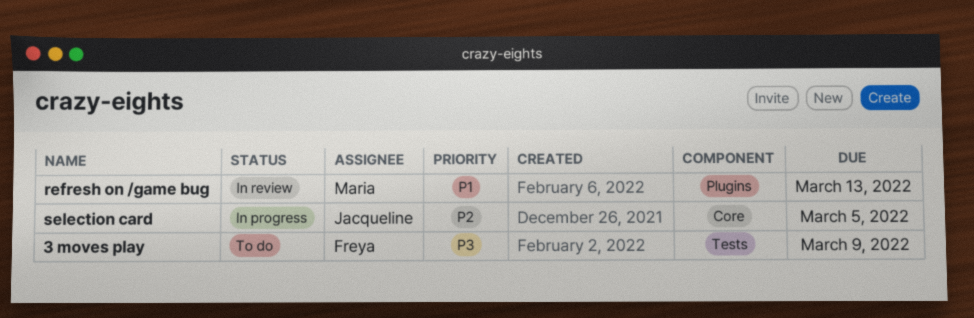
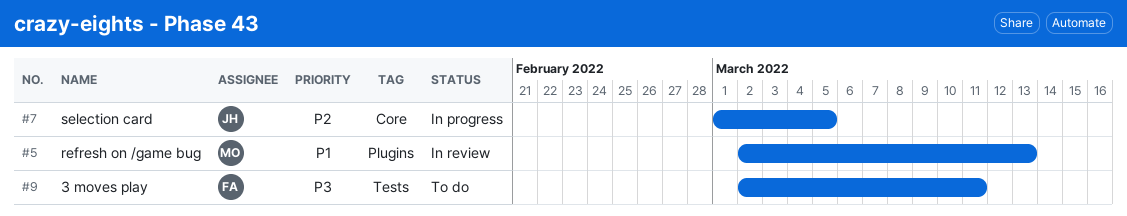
3 moves play, due: Mar 9 -> Mar 11

